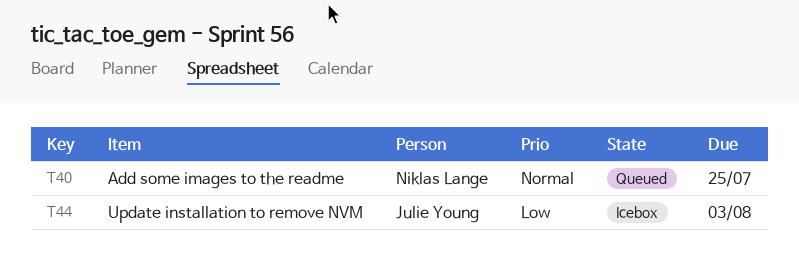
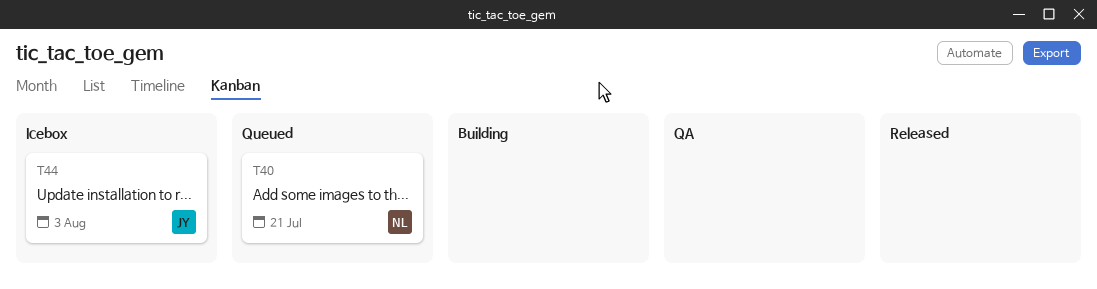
T40, due: Jul 25 -> Jul 21

